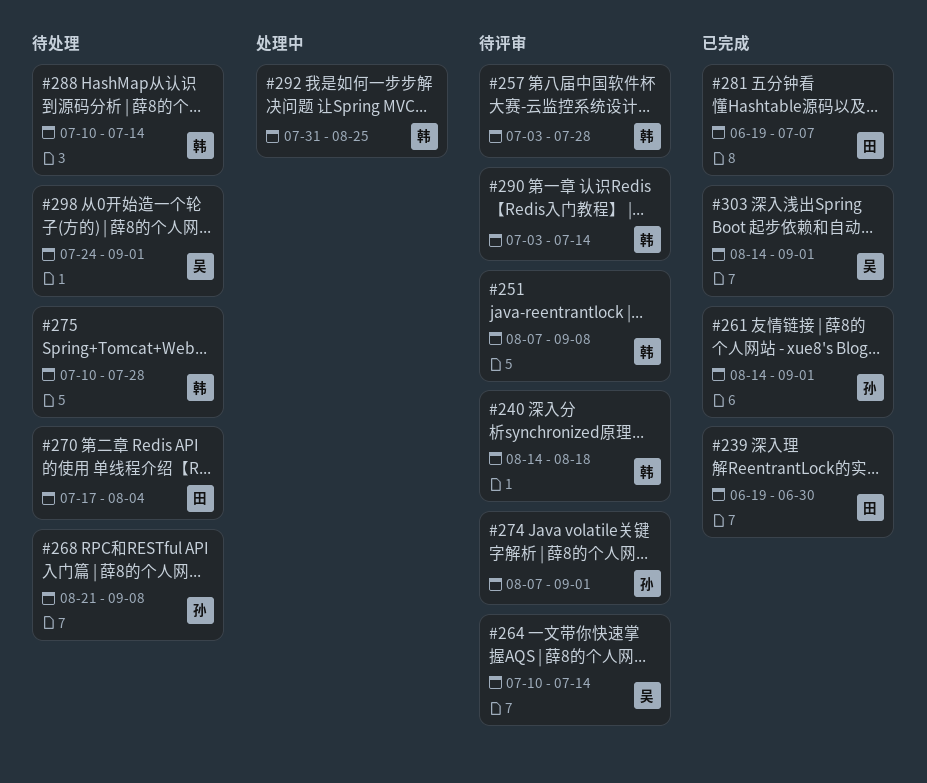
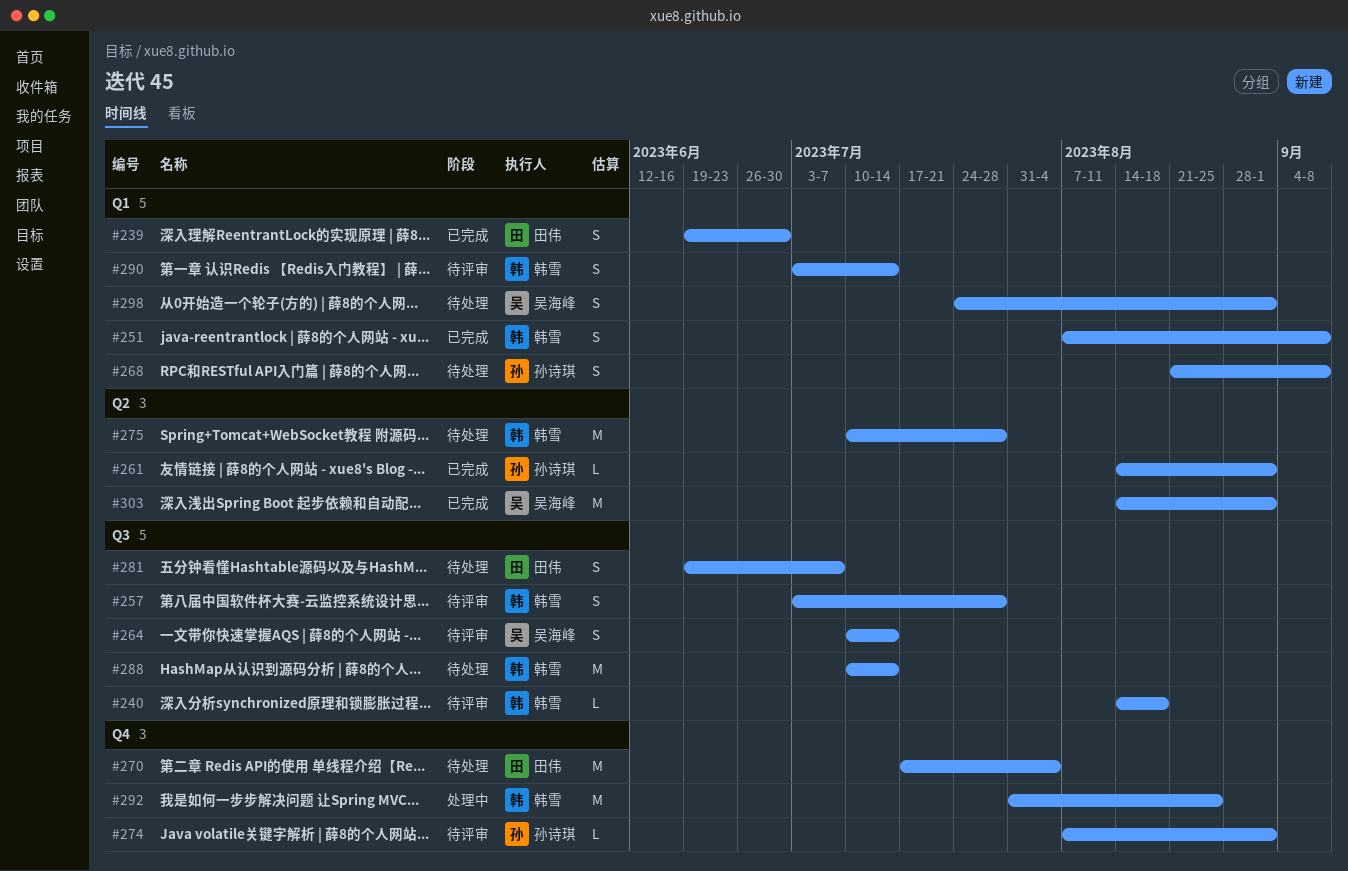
#251, status: 待评审 -> 已完成
#281, status: 已完成 -> 待处理

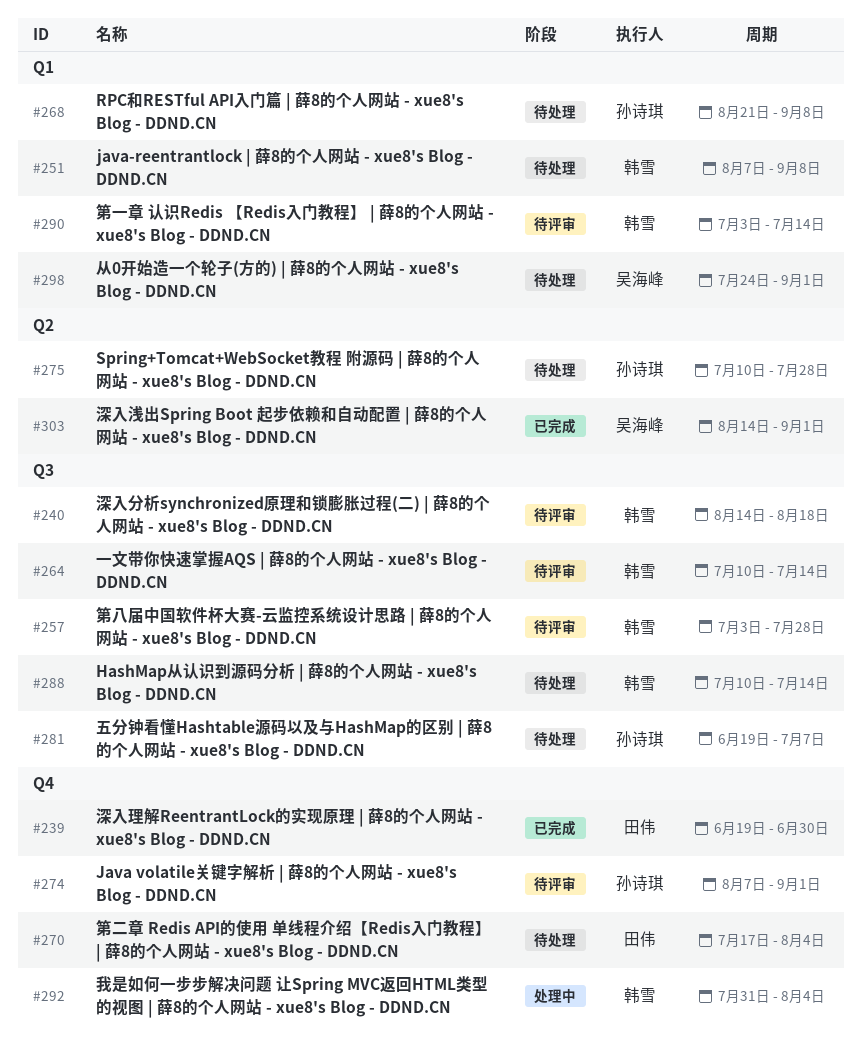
#239, label: Q1 -> Q4
#251, status: 已完成 -> 待处理
#261: present -> none
#264, owner: 吴海峰 -> 韩雪
#275, owner: 韩雪 -> 孙诗琪
#281, owner: 田伟 -> 孙诗琪
#292, due: Aug 25 -> Aug 4

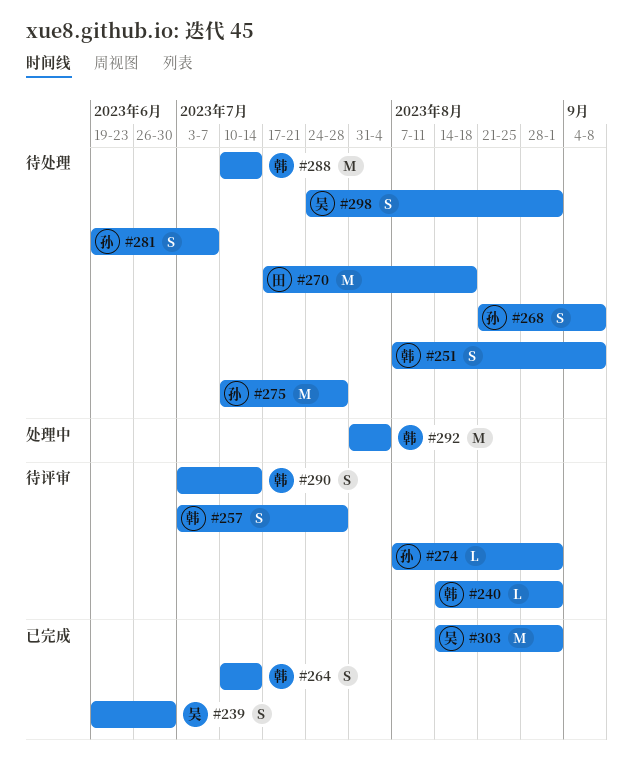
#239, owner: 田伟 -> 吴海峰
#240, due: Aug 18 -> Sep 1
#264, status: 待评审 -> 已完成
#270, due: Aug 4 -> Aug 18

